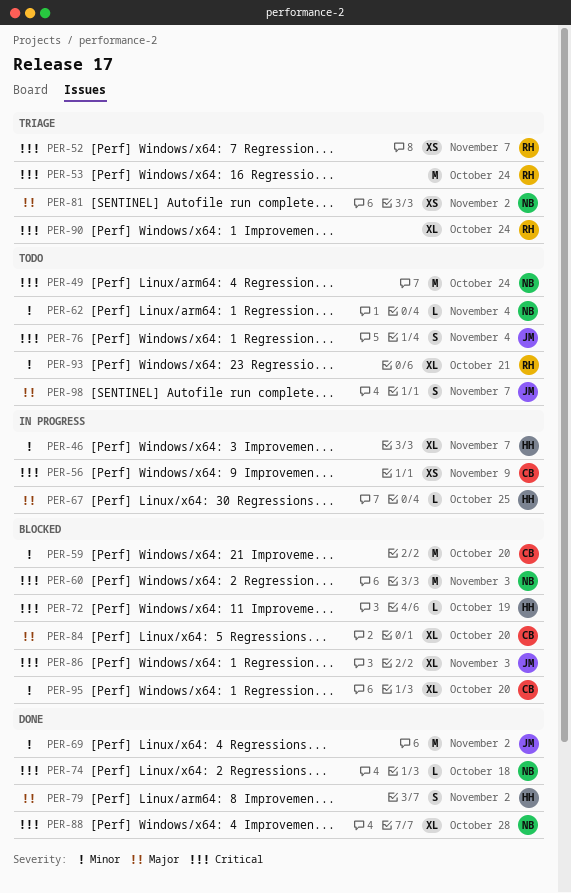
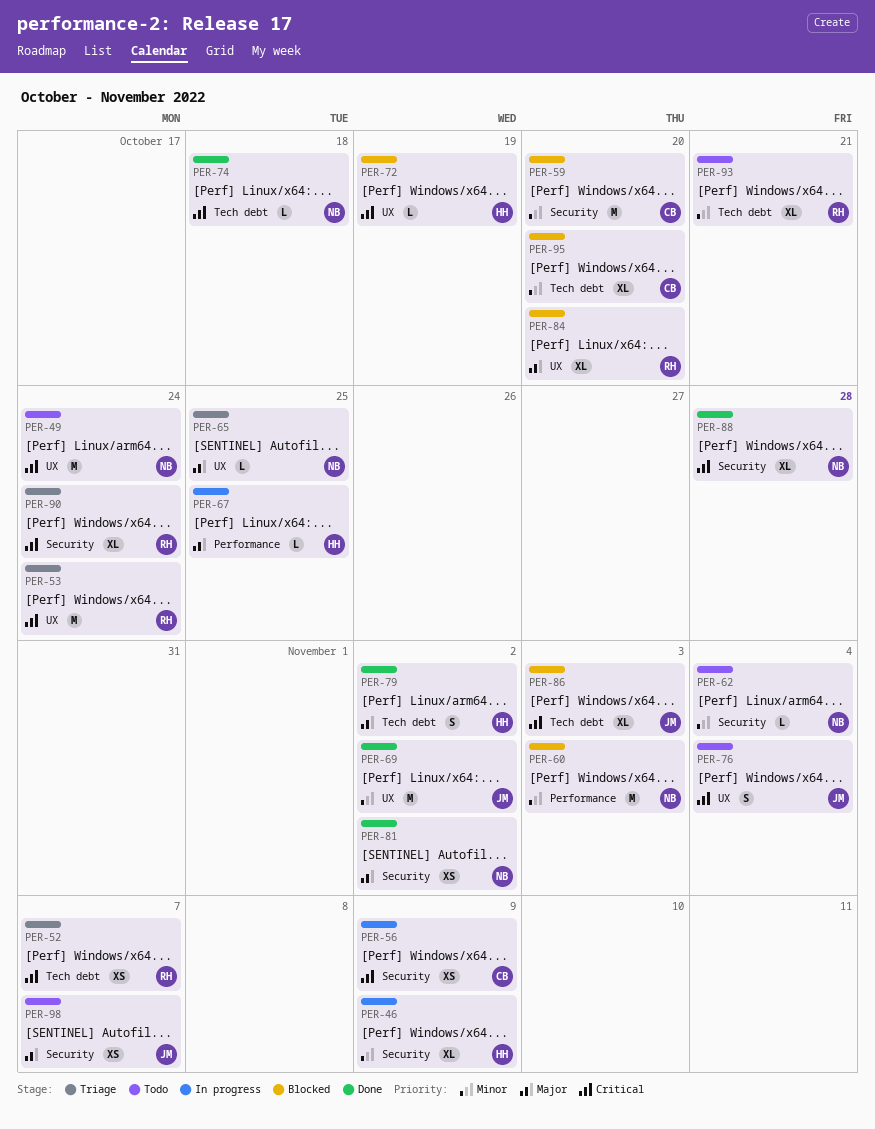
PER-46, due: Nov 7 -> Nov 9
PER-60, priority: Critical -> Minor
PER-65: none -> present
PER-81, status: Triage -> Done
PER-84, owner: CB -> RH
PER-98, estimate: S -> XS

